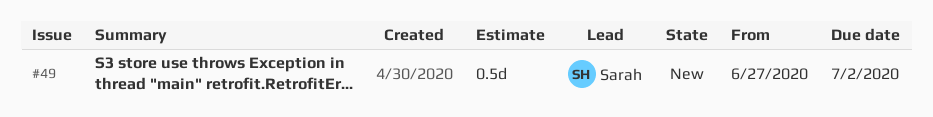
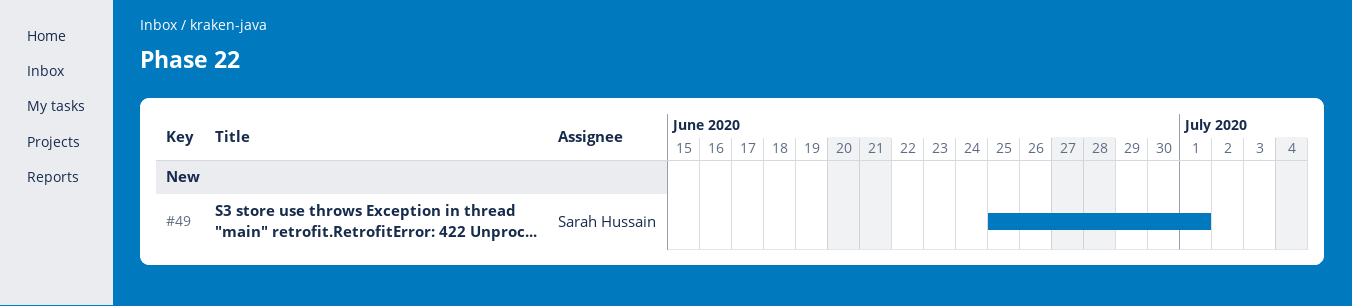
#49, start: Jun 27 -> Jun 25
#49, due: Jul 2 -> Jul 1

